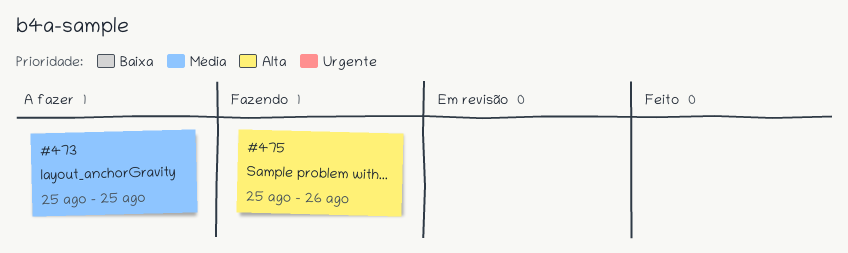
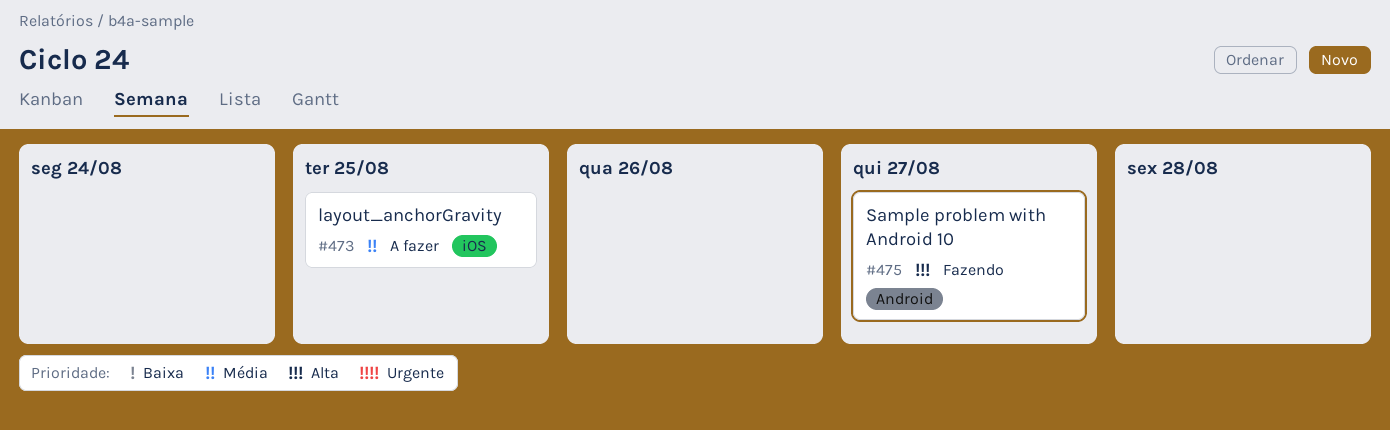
#475, due: Aug 26 -> Aug 27

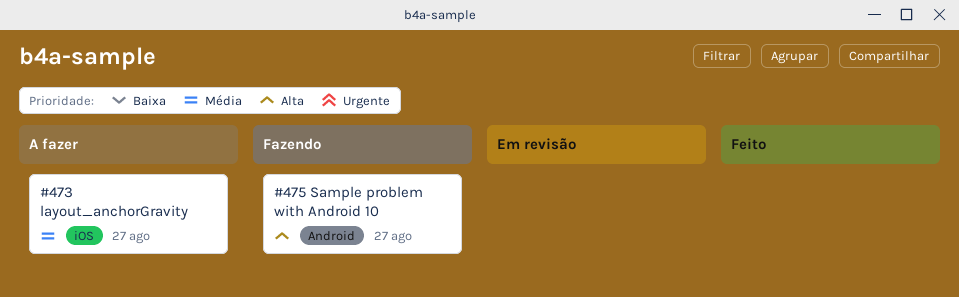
#473, due: Aug 25 -> Aug 27

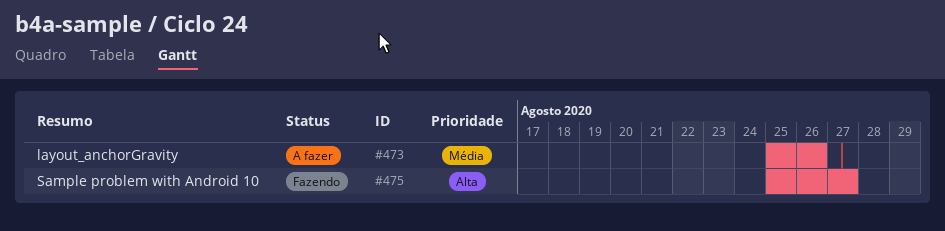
#473, due: Aug 27 -> Aug 26

